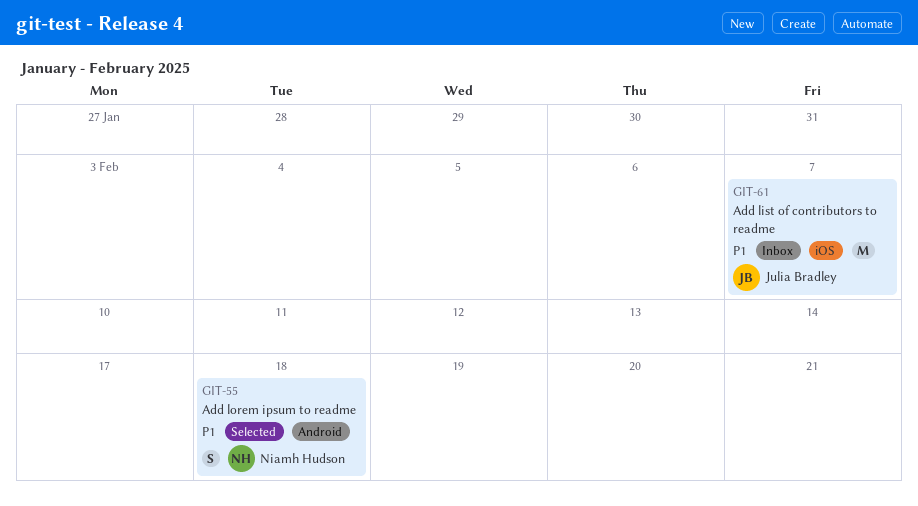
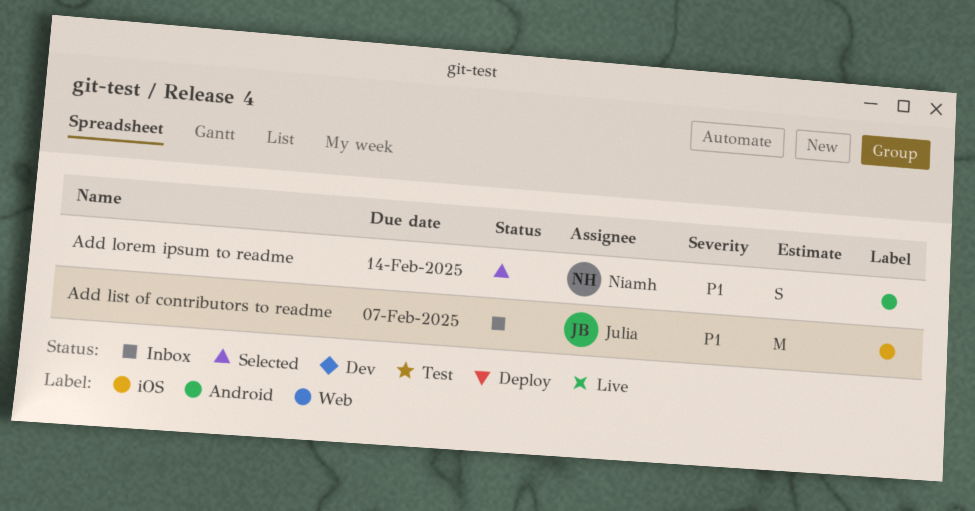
Add lorem ipsum to readme, due: Feb 18 -> Feb 14

